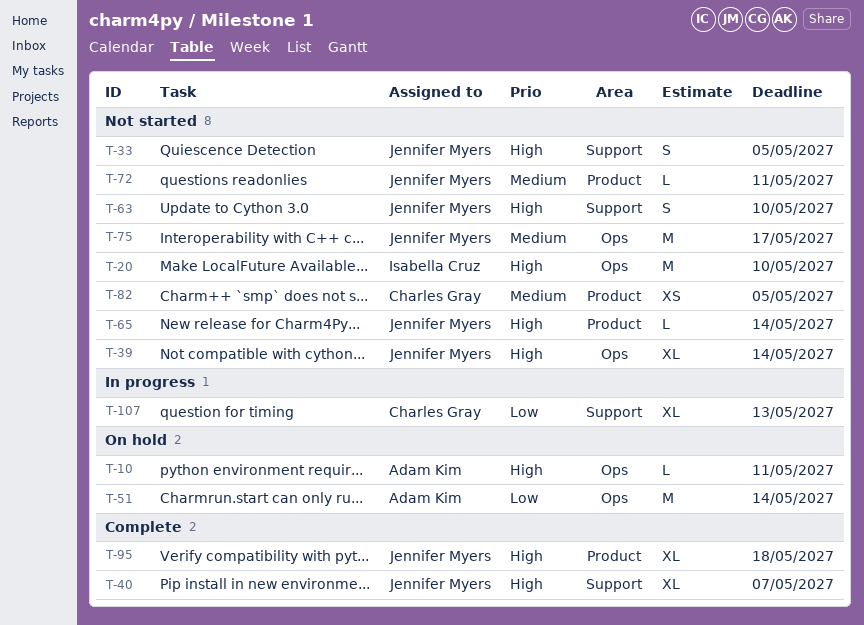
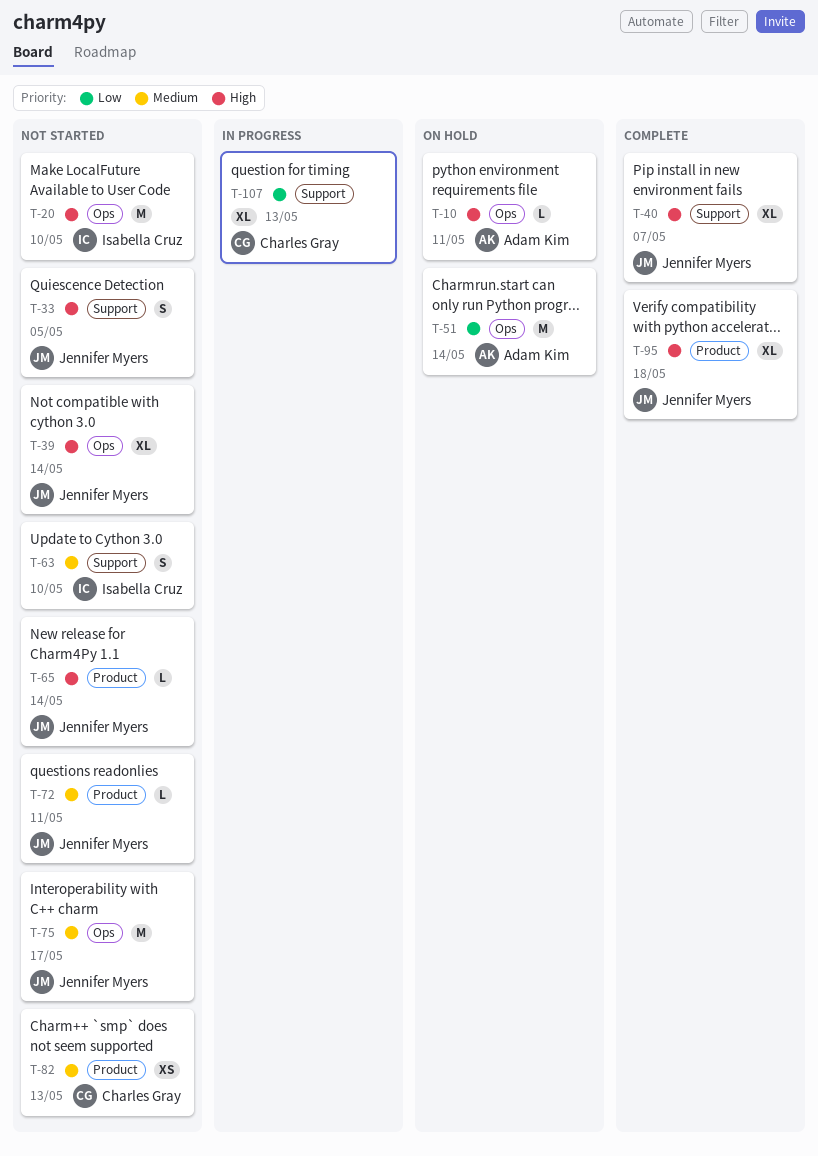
T-63, owner: Jennifer Myers -> Isabella Cruz
T-63, priority: High -> Medium
T-82, due: May 5 -> May 13

